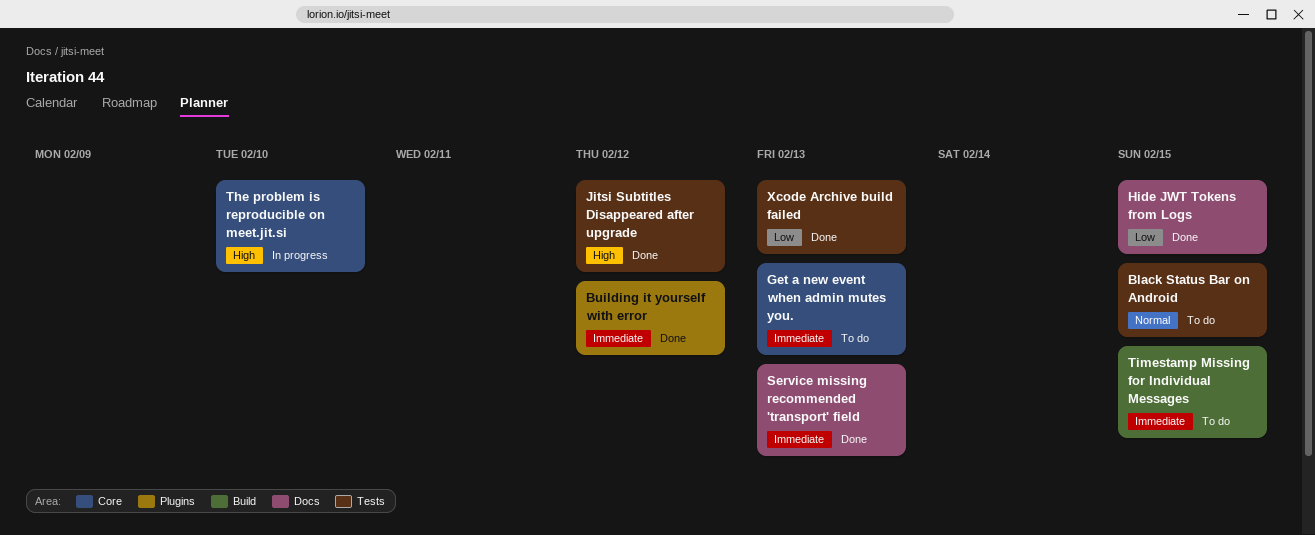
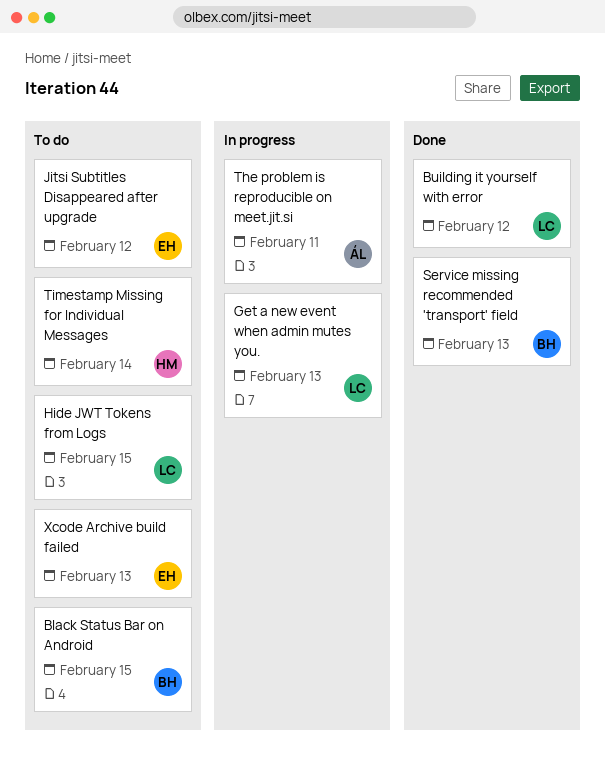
Get a new event when admin mutes you., status: To do -> In progress
Hide JWT Tokens from Logs, status: Done -> To do
Jitsi Subtitles Disappeared after upgrade, status: Done -> To do
The problem is reproducible on meet.jit.si, due: Feb 10 -> Feb 11
Timestamp Missing for Individual Messages, due: Feb 15 -> Feb 14
Xcode Archive build failed, status: Done -> To do

